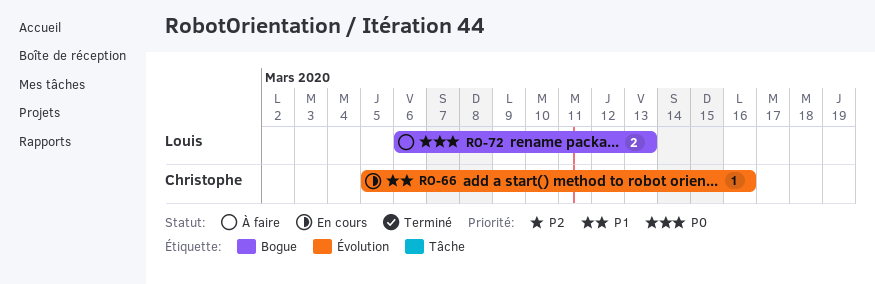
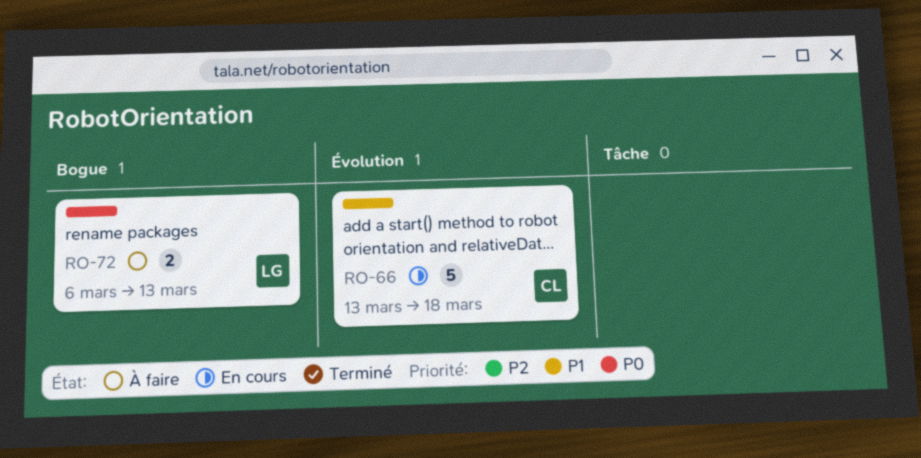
RO-66, estimate: 1 -> 5
RO-66, start: Mar 5 -> Mar 13
RO-66, due: Mar 16 -> Mar 18

